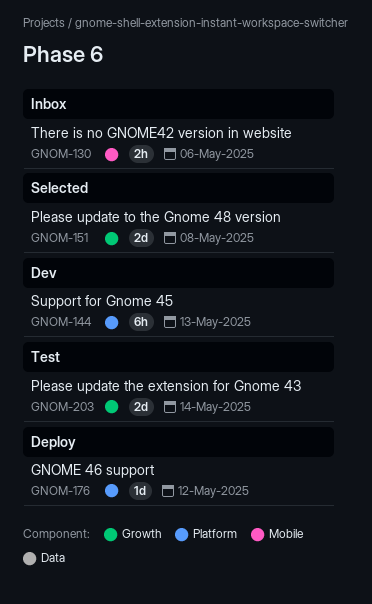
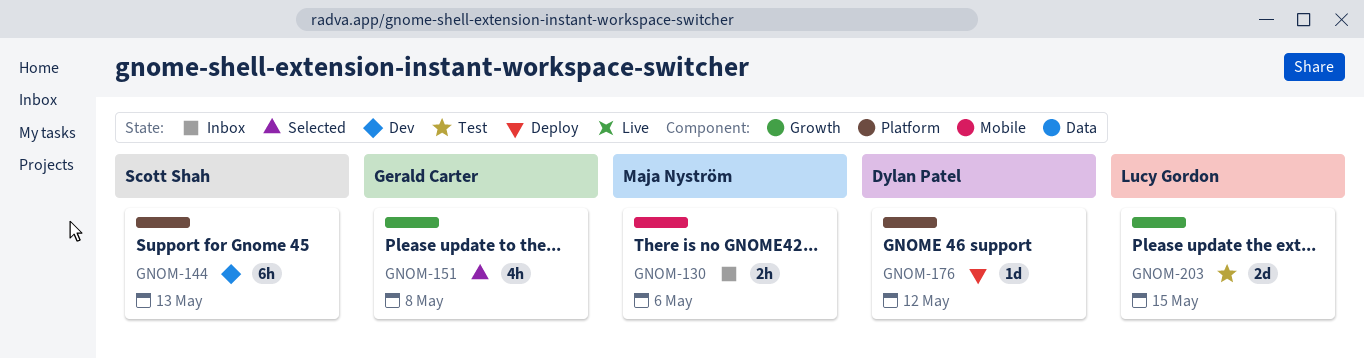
GNOM-151, estimate: 2d -> 4h
GNOM-203, due: May 14 -> May 15

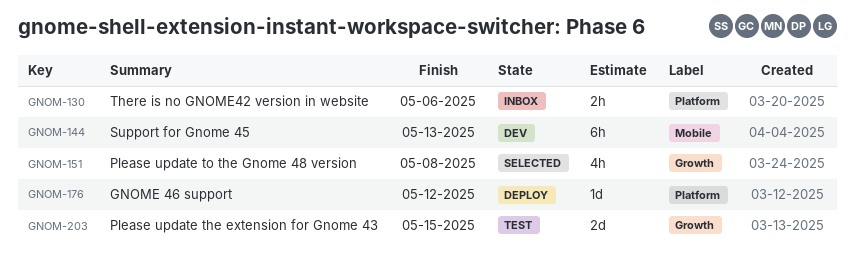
GNOM-130, label: Mobile -> Platform
GNOM-144, label: Platform -> Mobile

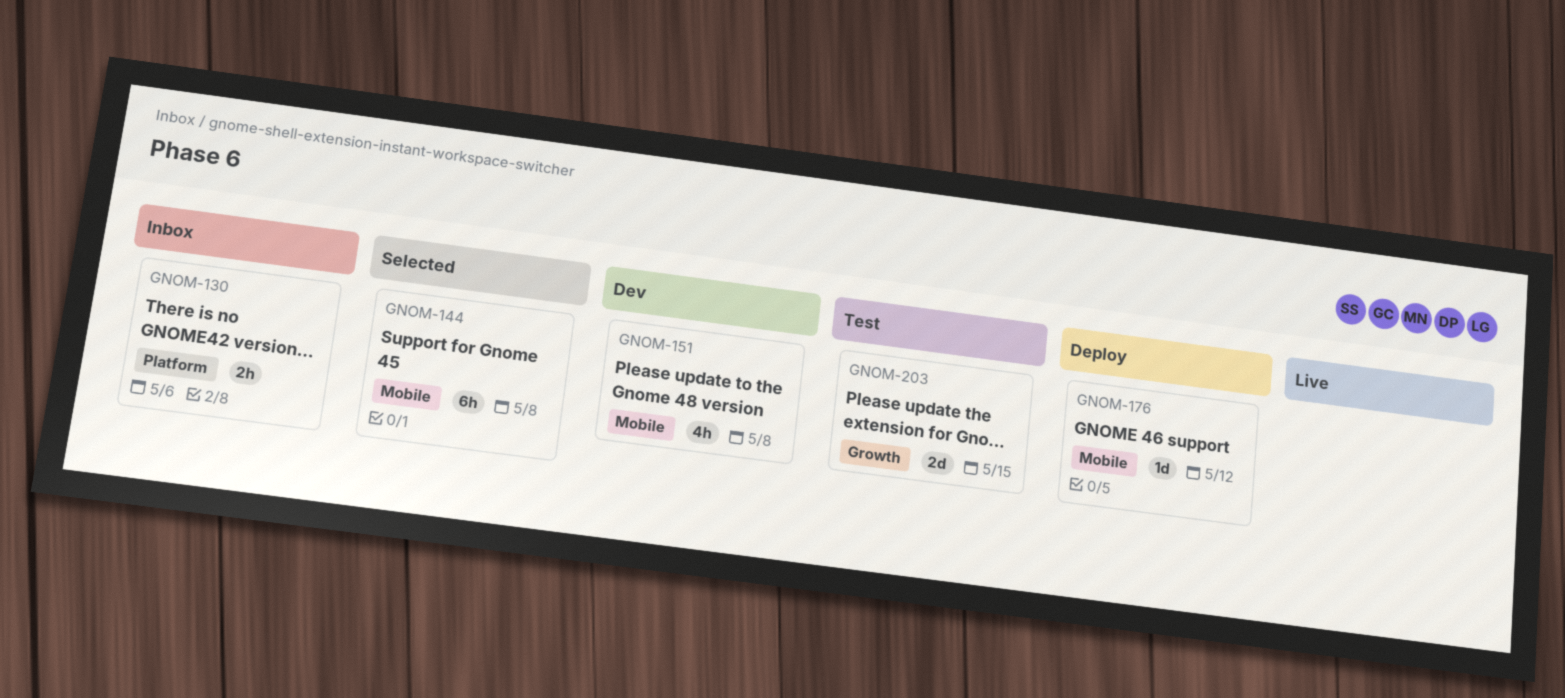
GNOM-144, status: Dev -> Selected
GNOM-144, due: May 13 -> May 8
GNOM-151, status: Selected -> Dev
GNOM-151, label: Growth -> Mobile
GNOM-176, label: Platform -> Mobile

